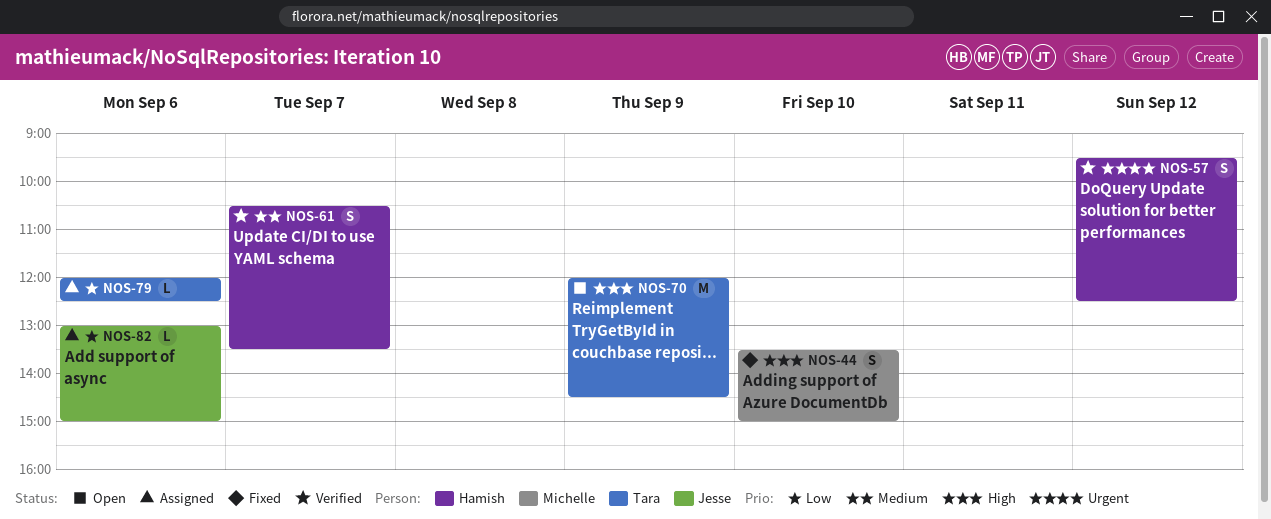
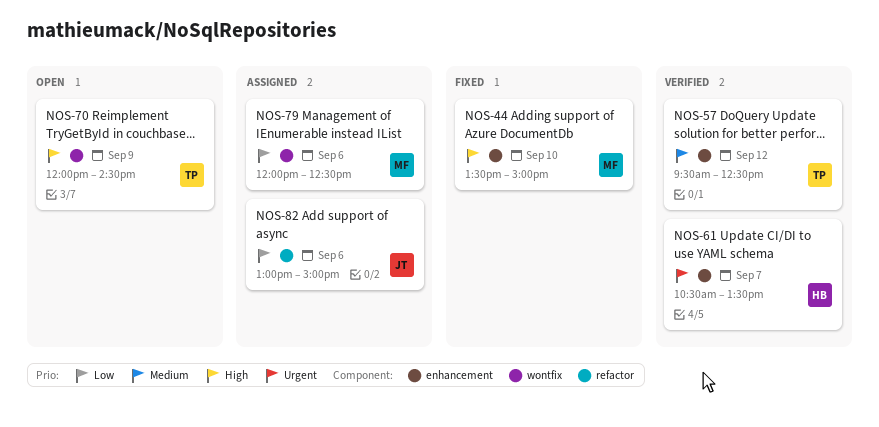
NOS-57, owner: Hamish -> Tara
NOS-57, priority: Urgent -> Medium
NOS-61, priority: Medium -> Urgent
NOS-79, owner: Tara -> Michelle

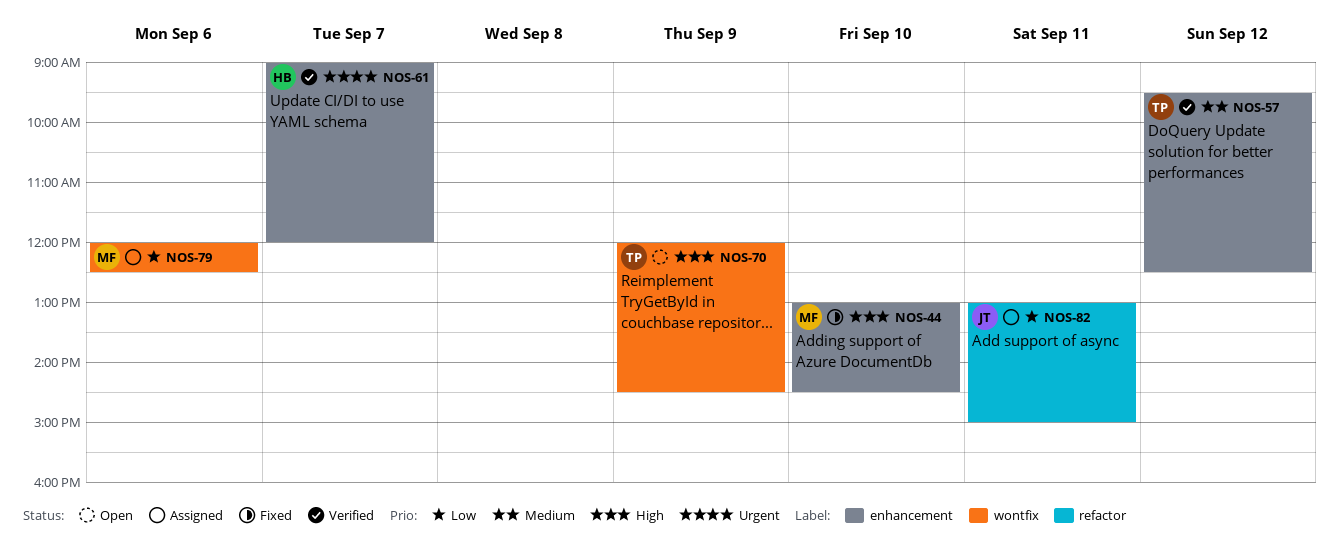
NOS-44, begins: 13:30 -> 13:00
NOS-44, ends: 15:00 -> 14:30
NOS-61, begins: 10:30 -> 09:00
NOS-61, ends: 13:30 -> 12:00
NOS-82, day: Sep 6 -> Sep 11

